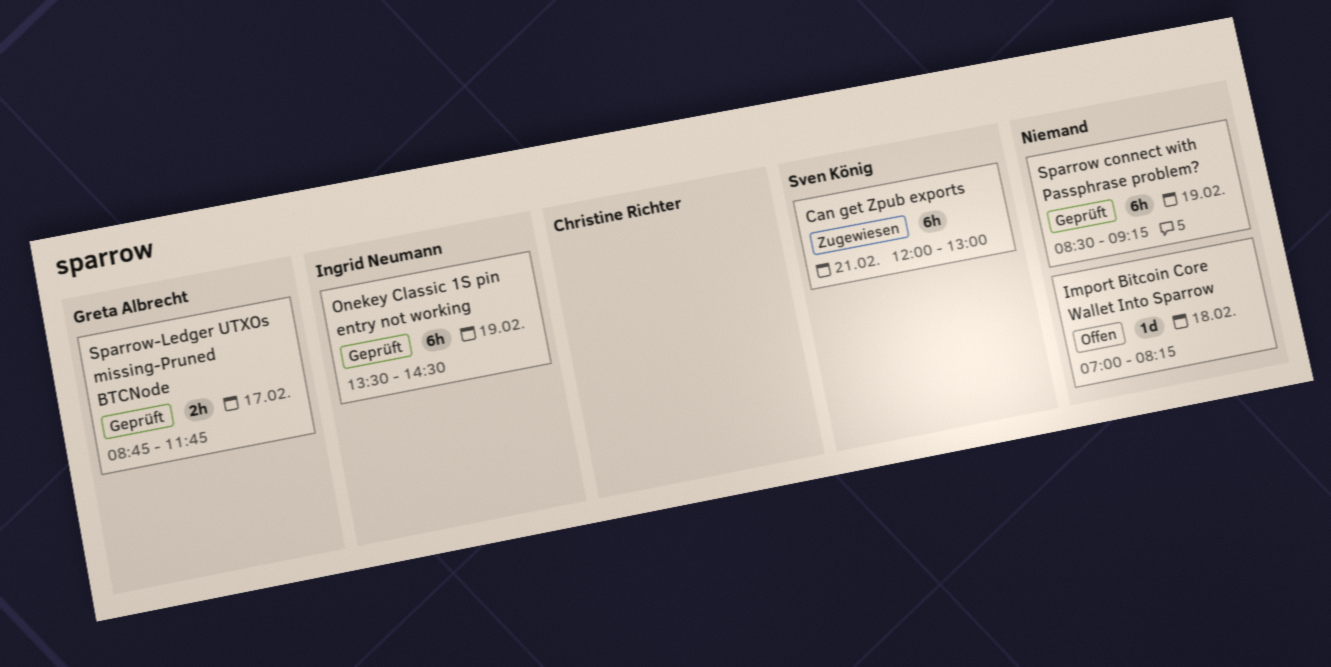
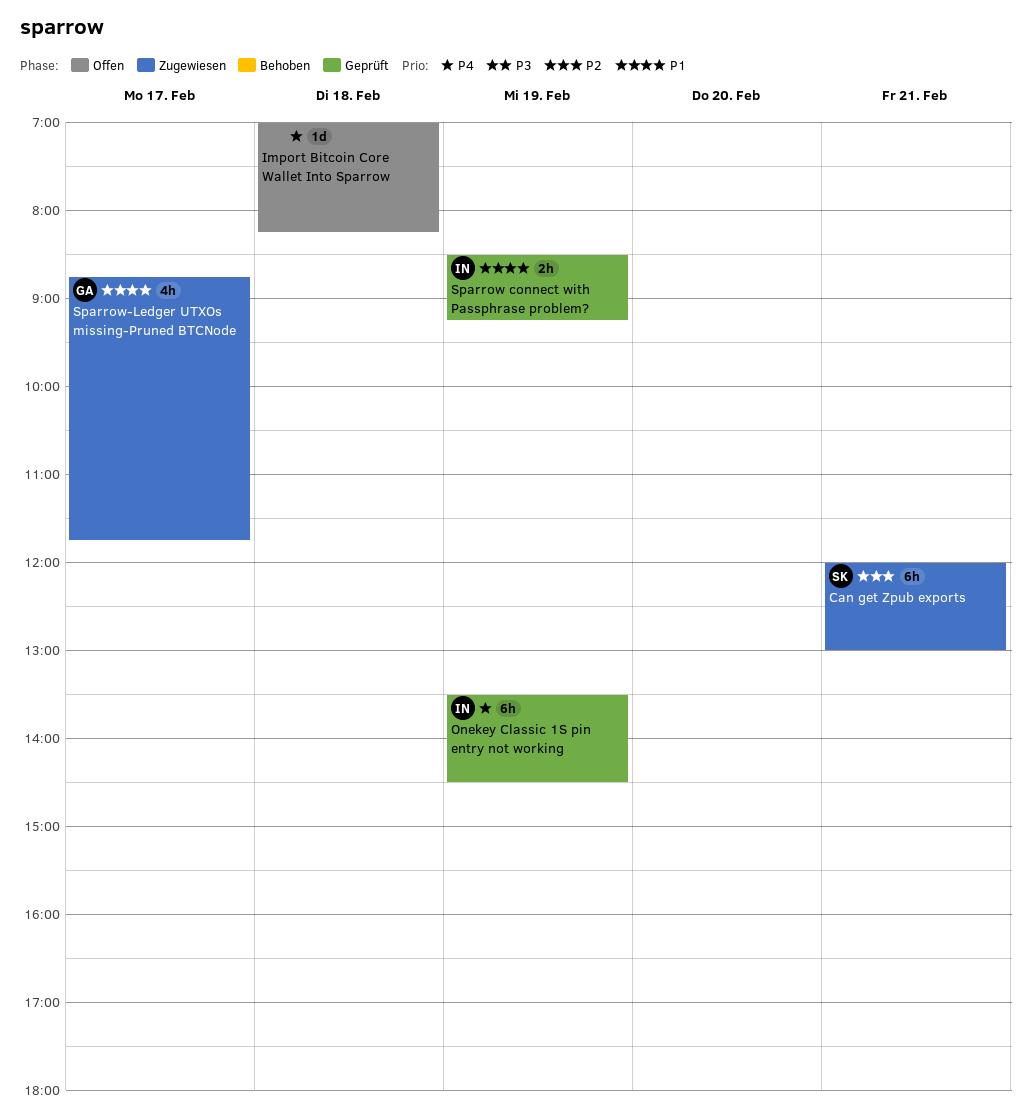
Sparrow connect with Passphrase problem?, owner: none -> Ingrid Neumann
Sparrow connect with Passphrase problem?, estimate: 6h -> 2h
Sparrow-Ledger UTXOs missing-Pruned BTCNode, status: Geprüft -> Zugewiesen
Sparrow-Ledger UTXOs missing-Pruned BTCNode, estimate: 2h -> 4h

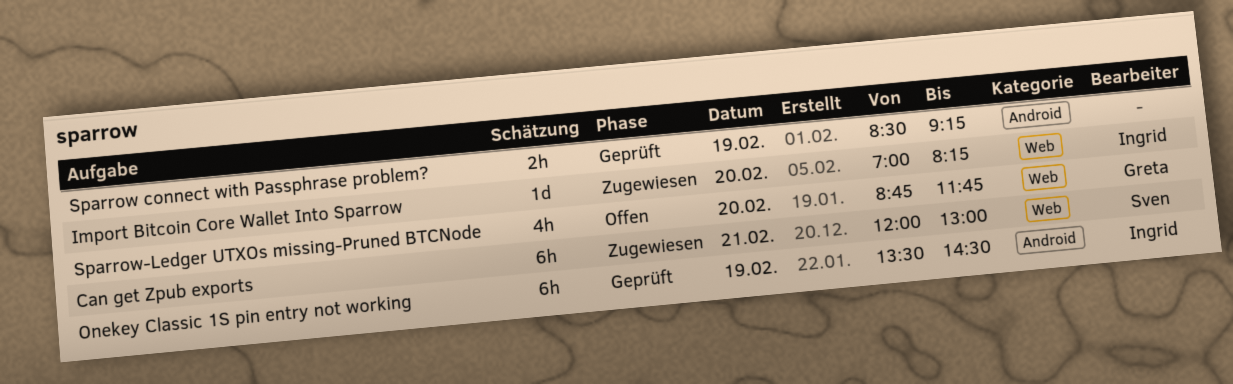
Import Bitcoin Core Wallet Into Sparrow, status: Offen -> Zugewiesen
Import Bitcoin Core Wallet Into Sparrow, owner: none -> Ingrid
Import Bitcoin Core Wallet Into Sparrow, day: Feb 18 -> Feb 20
Sparrow connect with Passphrase problem?, owner: Ingrid -> none
Sparrow-Ledger UTXOs missing-Pruned BTCNode, status: Zugewiesen -> Offen
Sparrow-Ledger UTXOs missing-Pruned BTCNode, day: Feb 17 -> Feb 20

